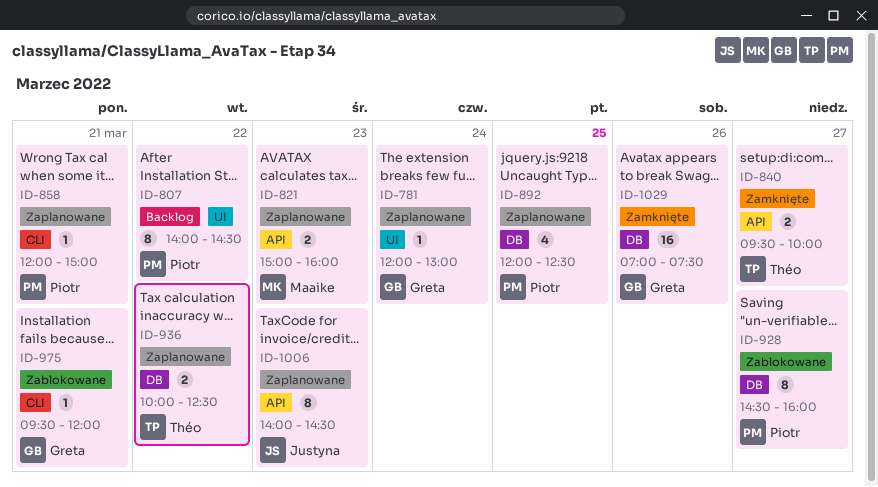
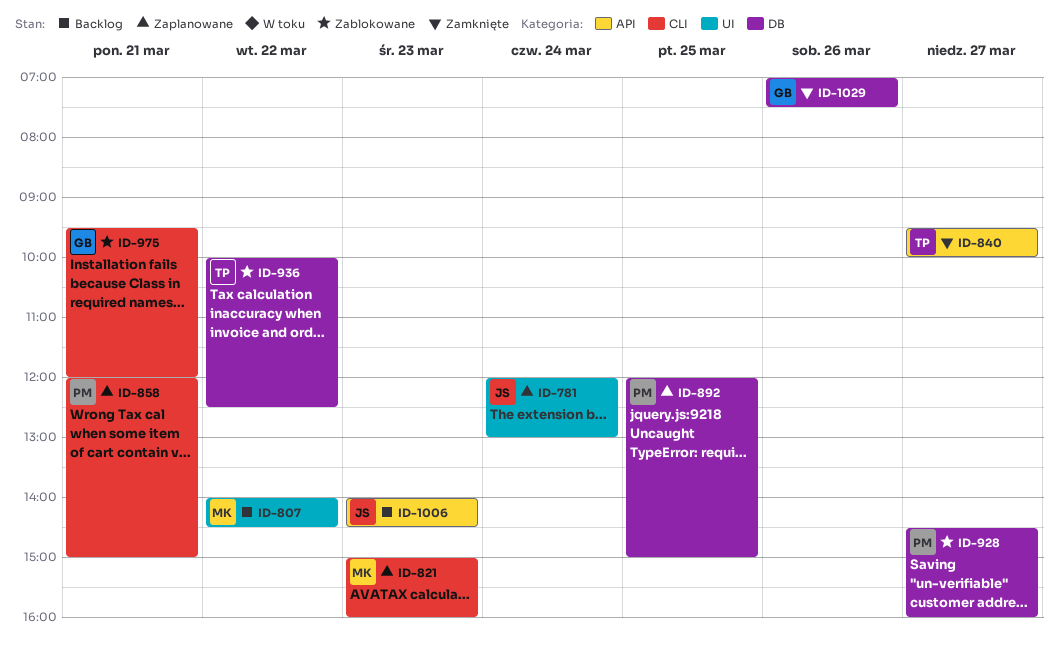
ID-781, owner: Greta -> Justyna
ID-807, owner: Piotr -> Maaike
ID-821, label: API -> CLI
ID-892, ends: 12:30 -> 15:00
ID-936, status: Zaplanowane -> Zablokowane
ID-1006, status: Zaplanowane -> Backlog

